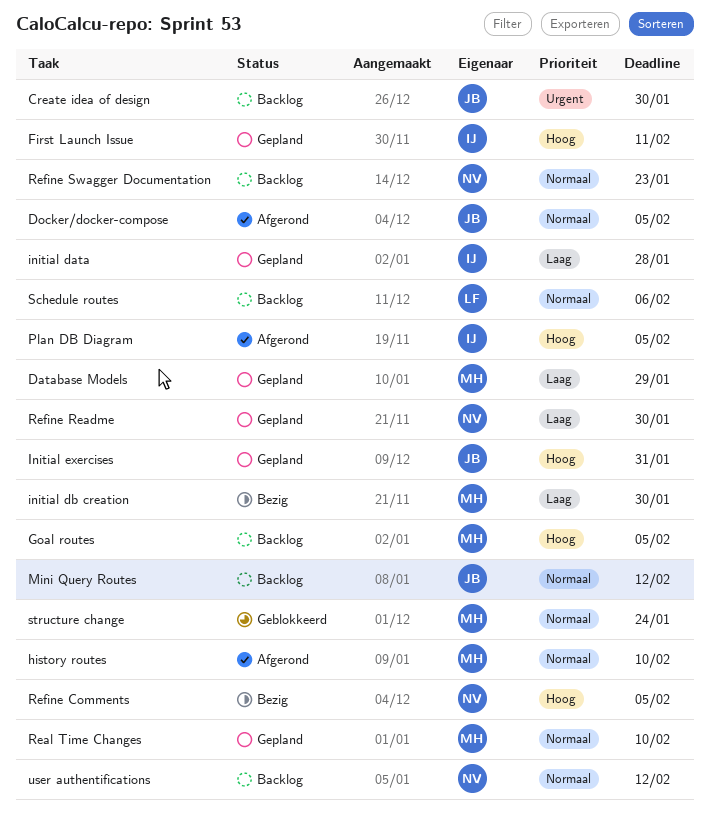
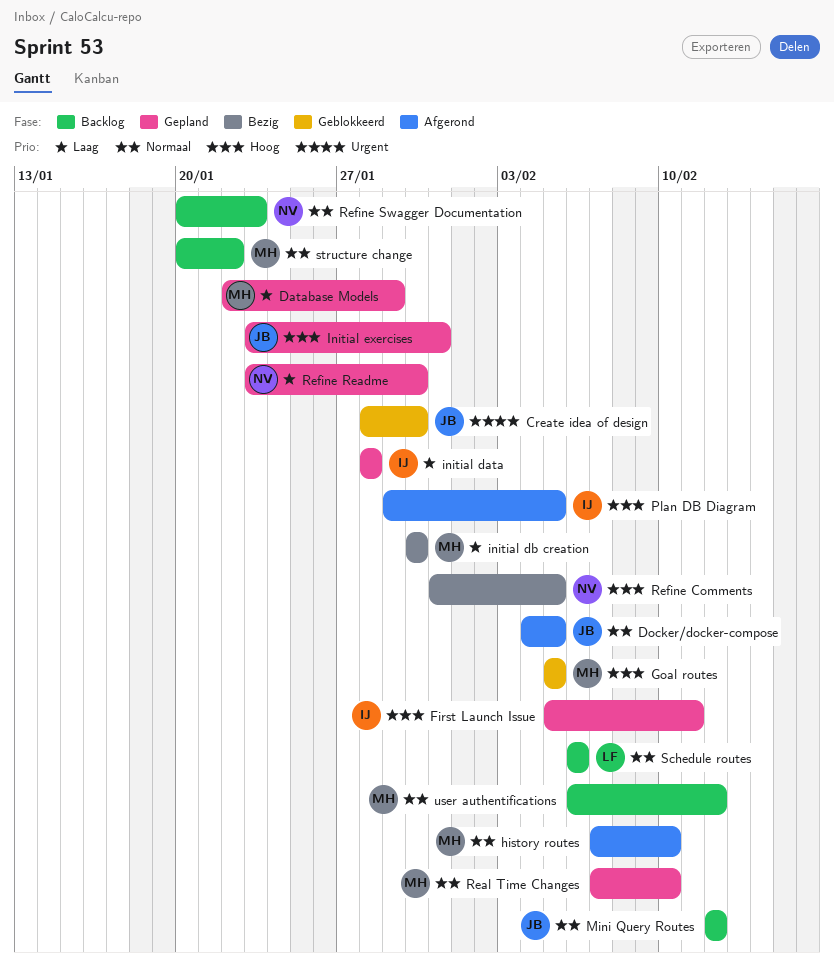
Create idea of design, status: Backlog -> Geblokkeerd
Goal routes, status: Backlog -> Geblokkeerd
structure change, status: Geblokkeerd -> Backlog
structure change, due: Jan 24 -> Jan 22
user authentifications, owner: NV -> MH

